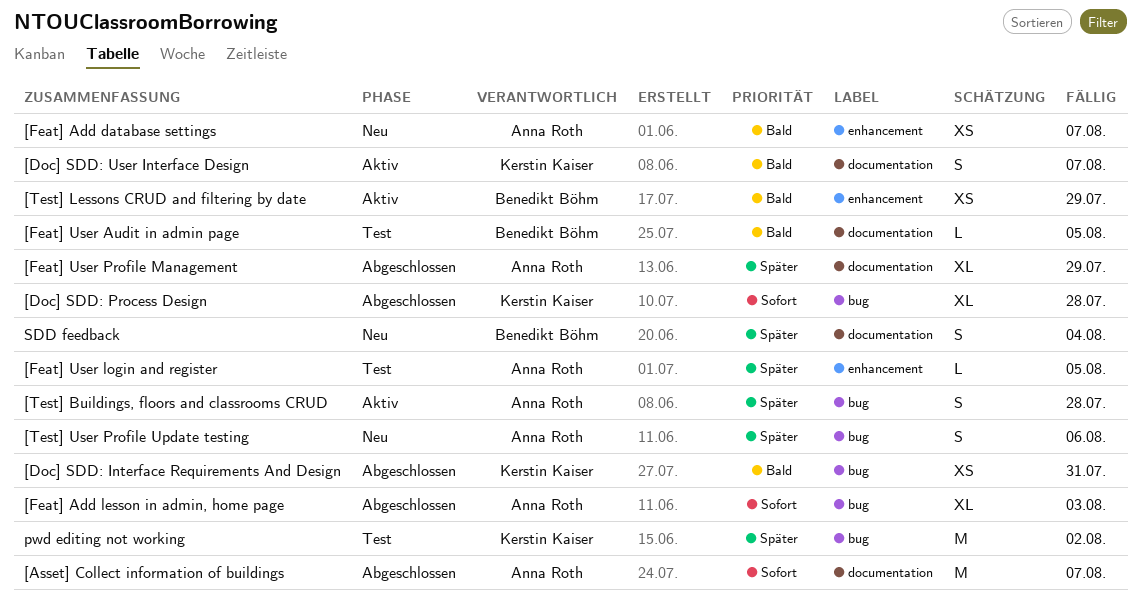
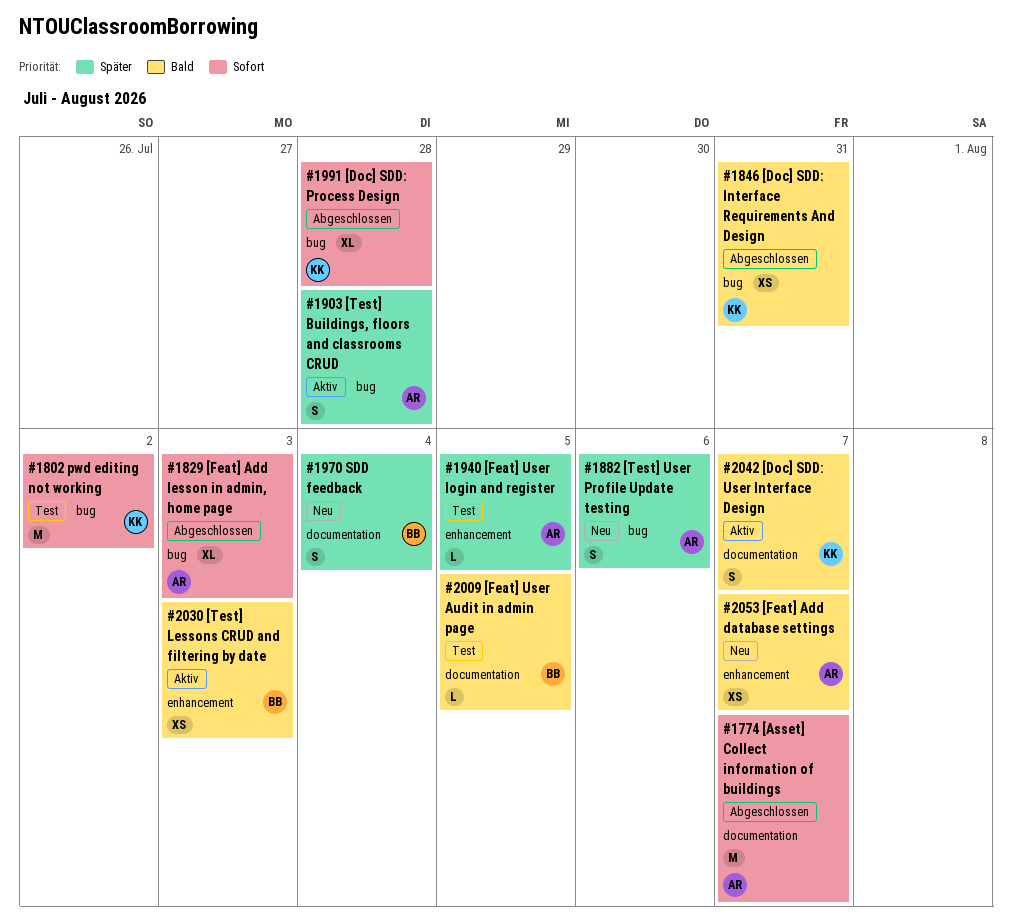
[Feat] User Profile Management: present -> none
[Test] Lessons CRUD and filtering by date, due: Jul 29 -> Aug 3
pwd editing not working, priority: Später -> Sofort

